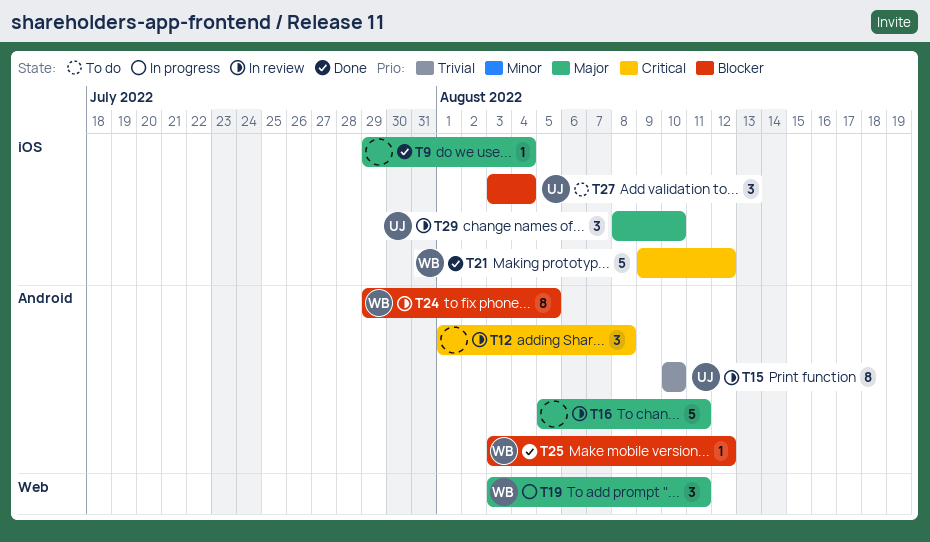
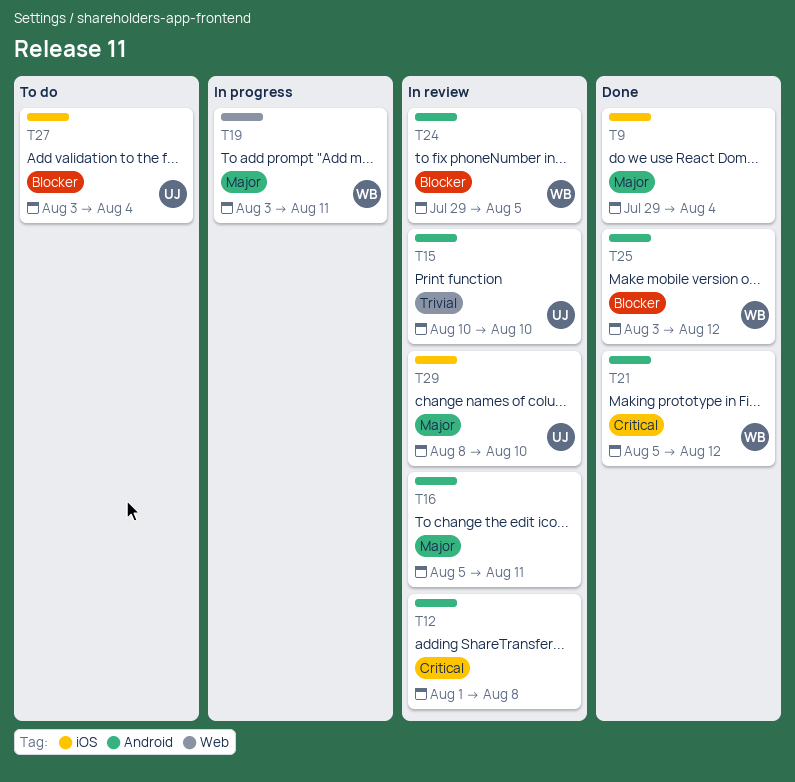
T21, label: iOS -> Android
T21, start: Aug 9 -> Aug 5

